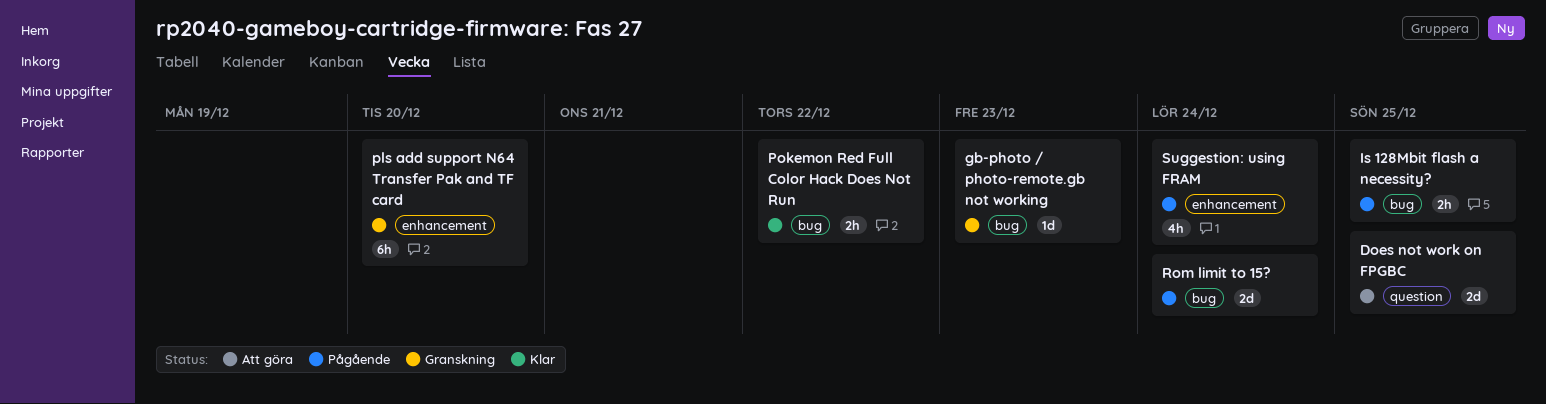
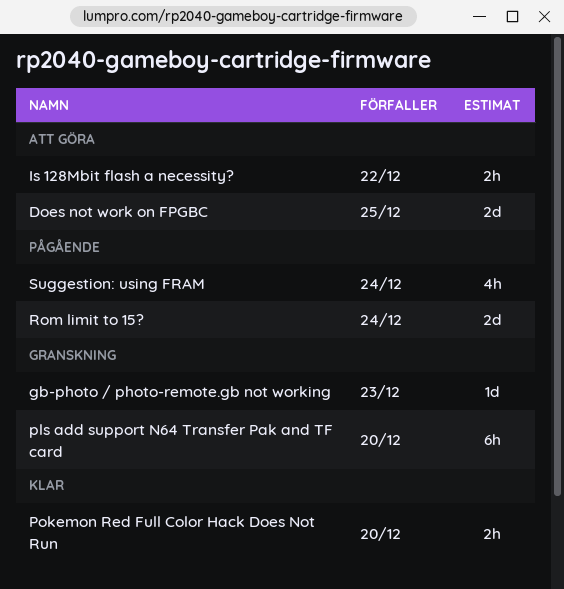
Is 128Mbit flash a necessity?, status: Pågående -> Att göra
Is 128Mbit flash a necessity?, due: Dec 25 -> Dec 22
Pokemon Red Full Color Hack Does Not Run, due: Dec 22 -> Dec 20

